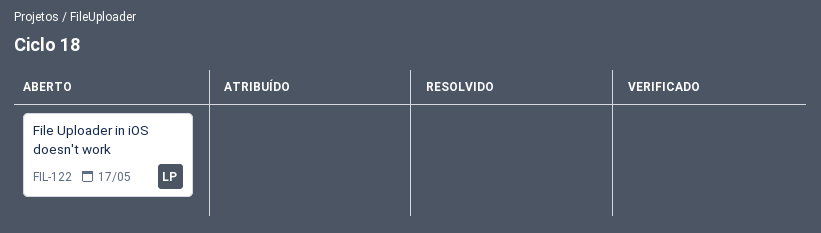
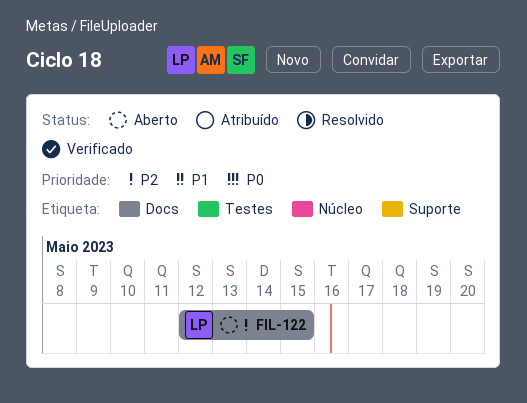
FIL-122, due: May 17 -> May 15

